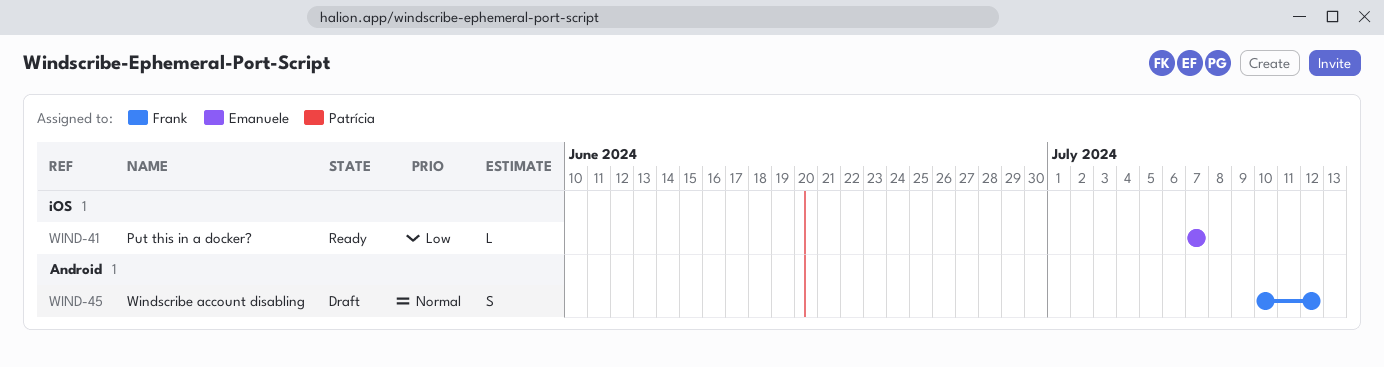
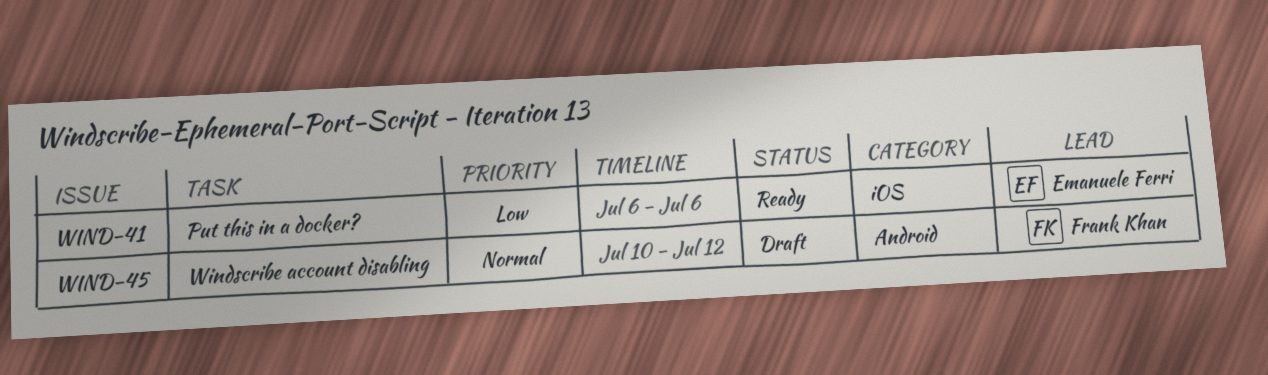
WIND-41, start: Jul 7 -> Jul 6
WIND-41, due: Jul 7 -> Jul 6

